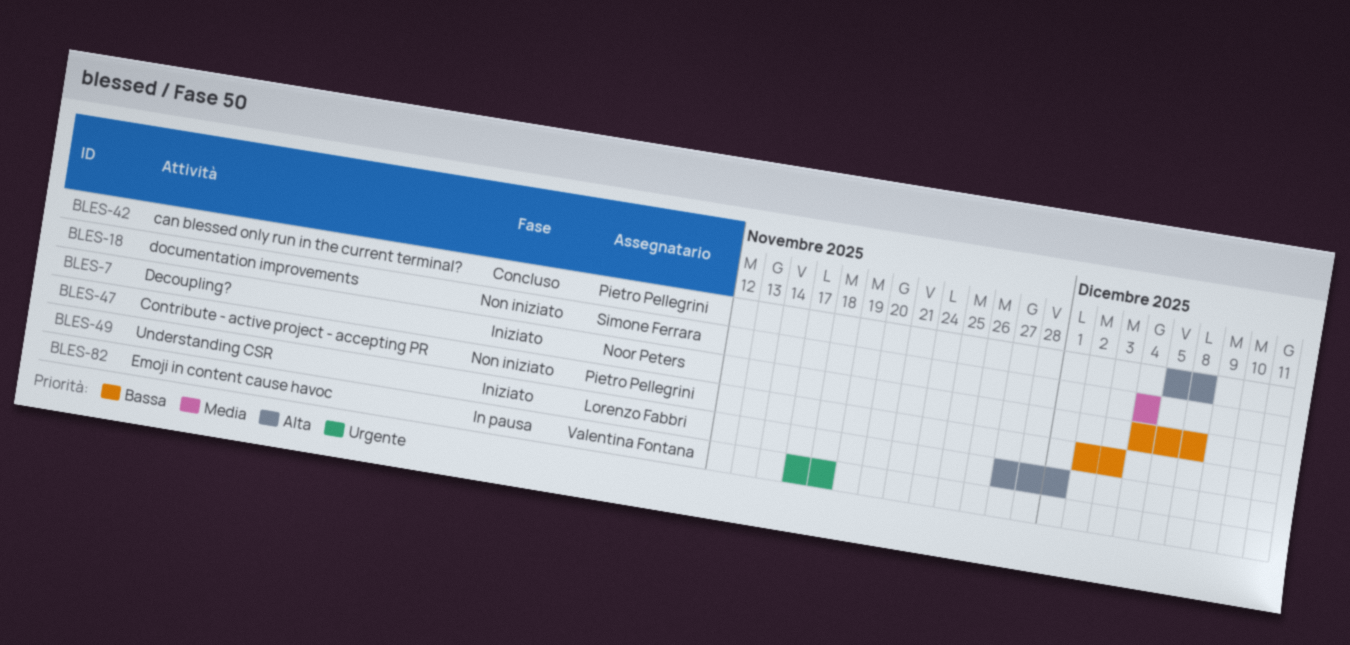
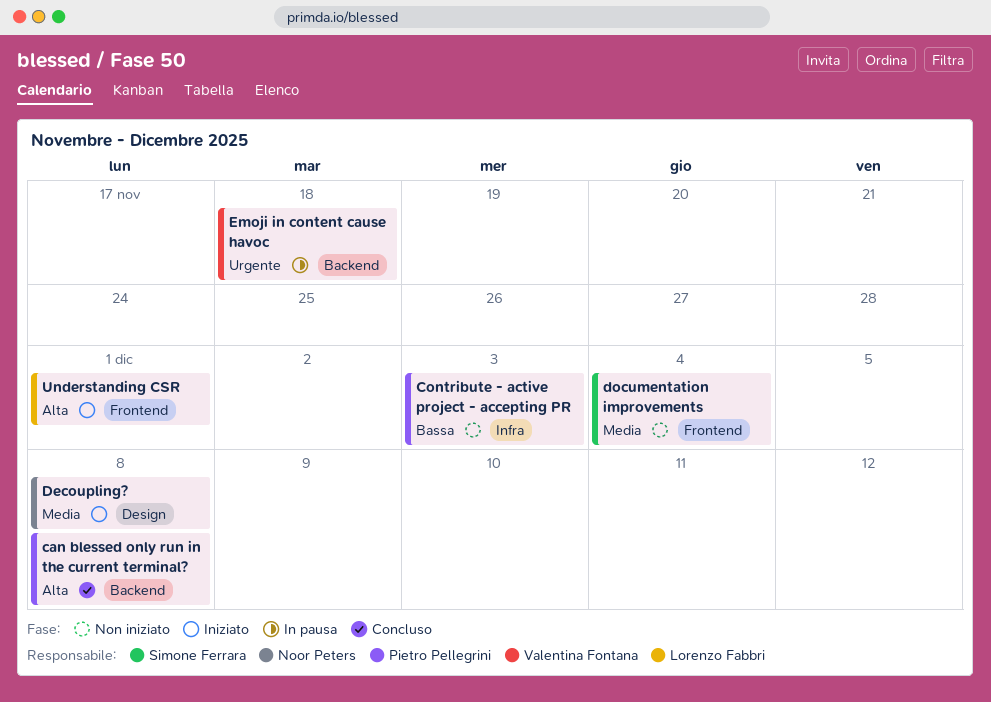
Decoupling?, priority: Bassa -> Media

